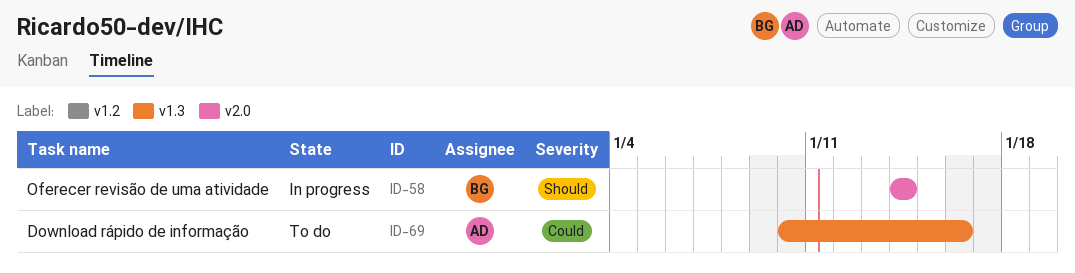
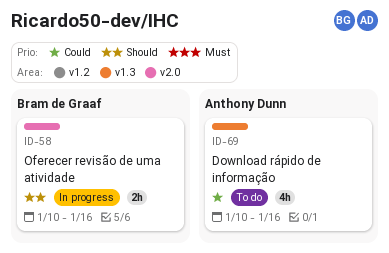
ID-58, start: Jan 14 -> Jan 10
ID-58, due: Jan 14 -> Jan 16

